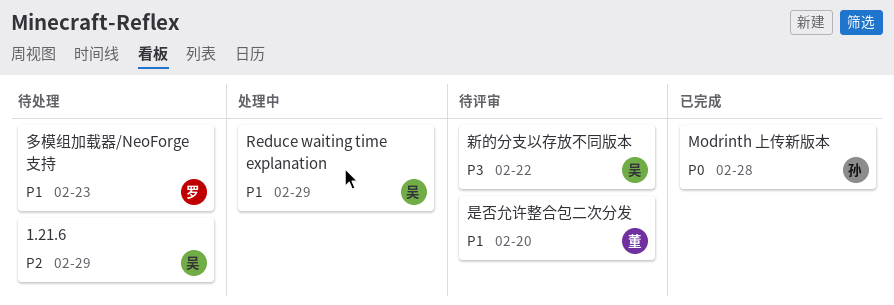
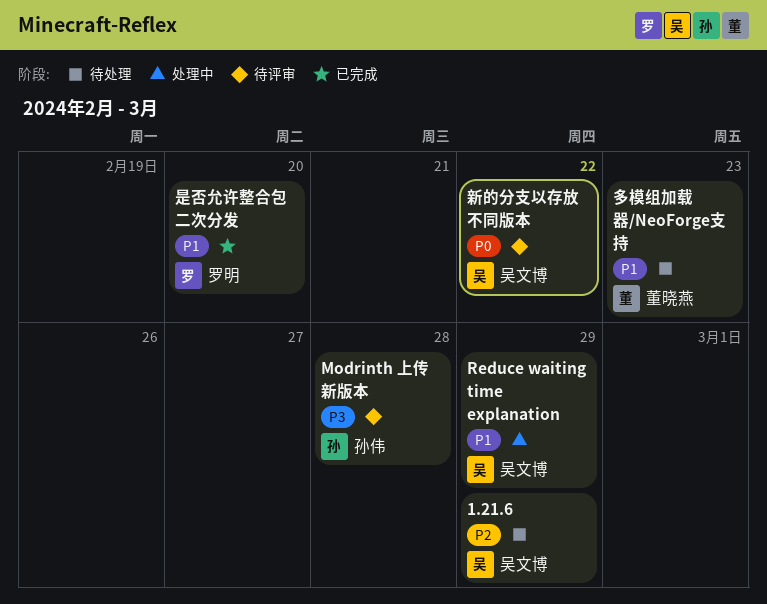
Modrinth 上传新版本, status: 已完成 -> 待评审
Modrinth 上传新版本, priority: P0 -> P3
多模组加载器/NeoForge支持, owner: 罗明 -> 董晓燕
新的分支以存放不同版本, priority: P3 -> P0
是否允许整合包二次分发, status: 待评审 -> 已完成
是否允许整合包二次分发, owner: 董晓燕 -> 罗明

